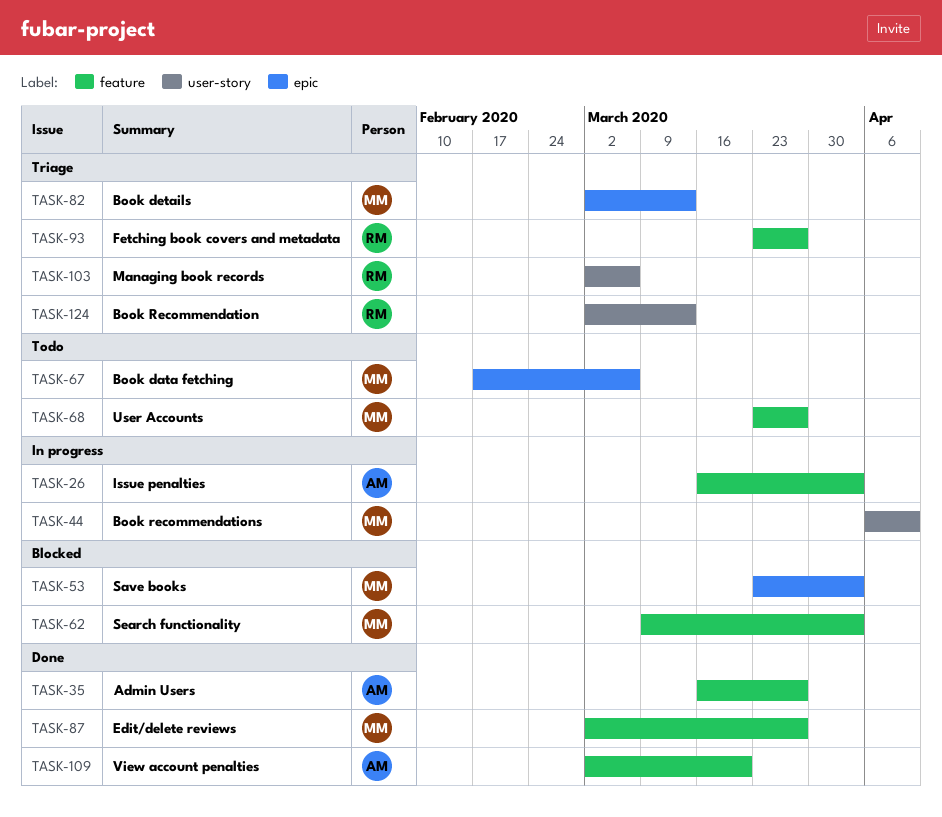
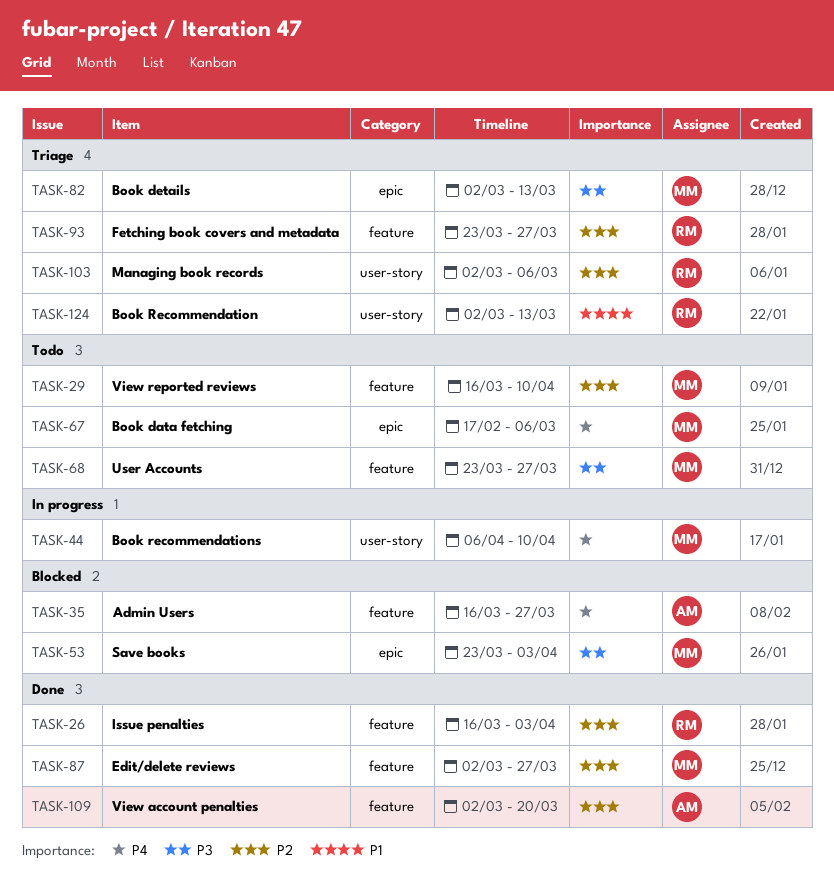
TASK-26, status: In progress -> Done
TASK-26, owner: AM -> RM
TASK-29: none -> present
TASK-35, status: Done -> Blocked
TASK-62: present -> none

